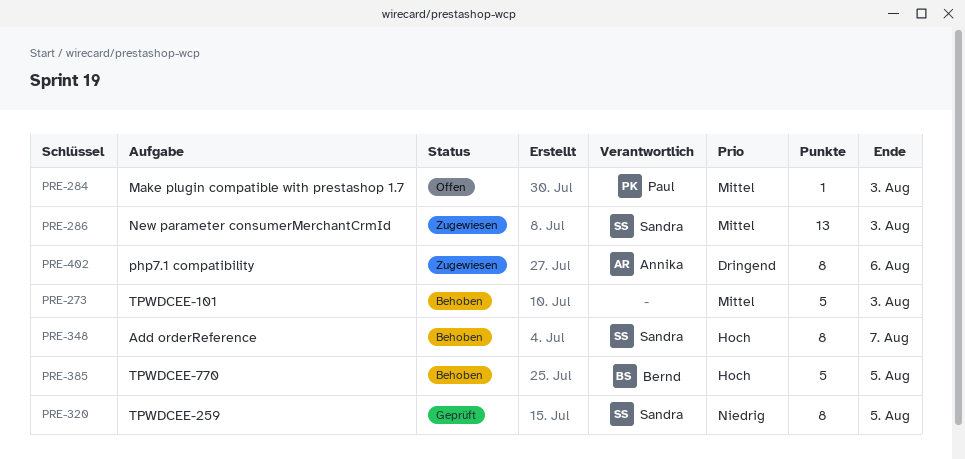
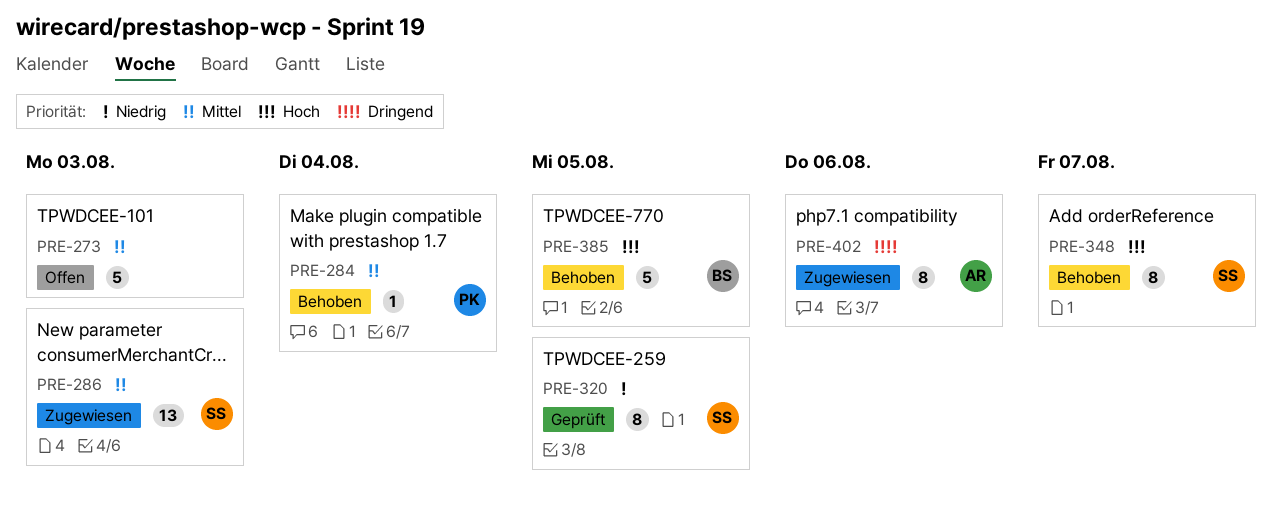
PRE-273, status: Behoben -> Offen
PRE-284, status: Offen -> Behoben
PRE-284, due: Aug 3 -> Aug 4

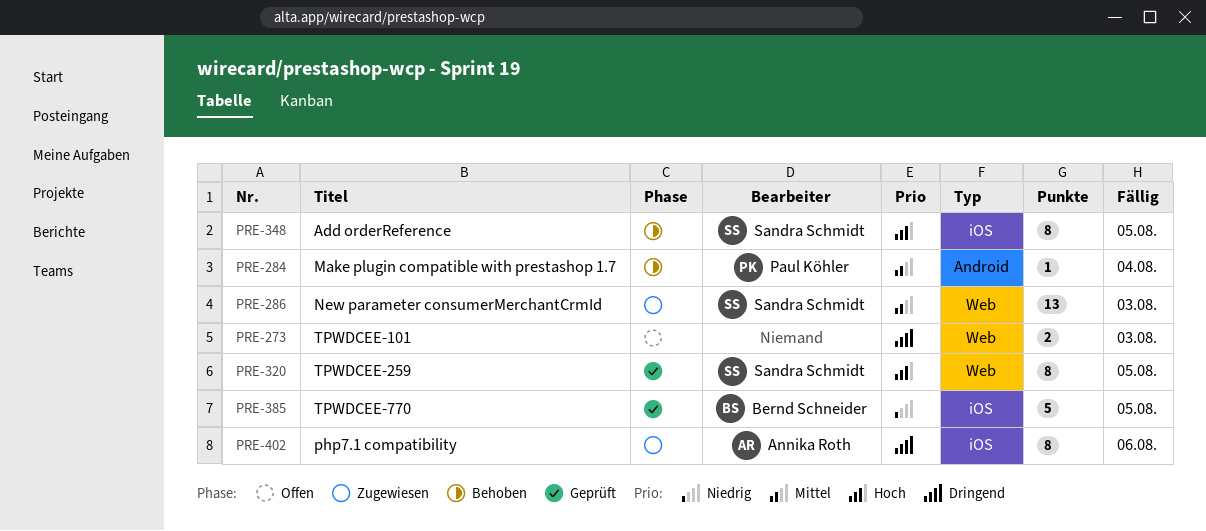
PRE-273, priority: Mittel -> Dringend
PRE-273, estimate: 5 -> 2
PRE-320, priority: Niedrig -> Hoch
PRE-348, due: Aug 7 -> Aug 5
PRE-385, status: Behoben -> Geprüft
PRE-385, priority: Hoch -> Niedrig

